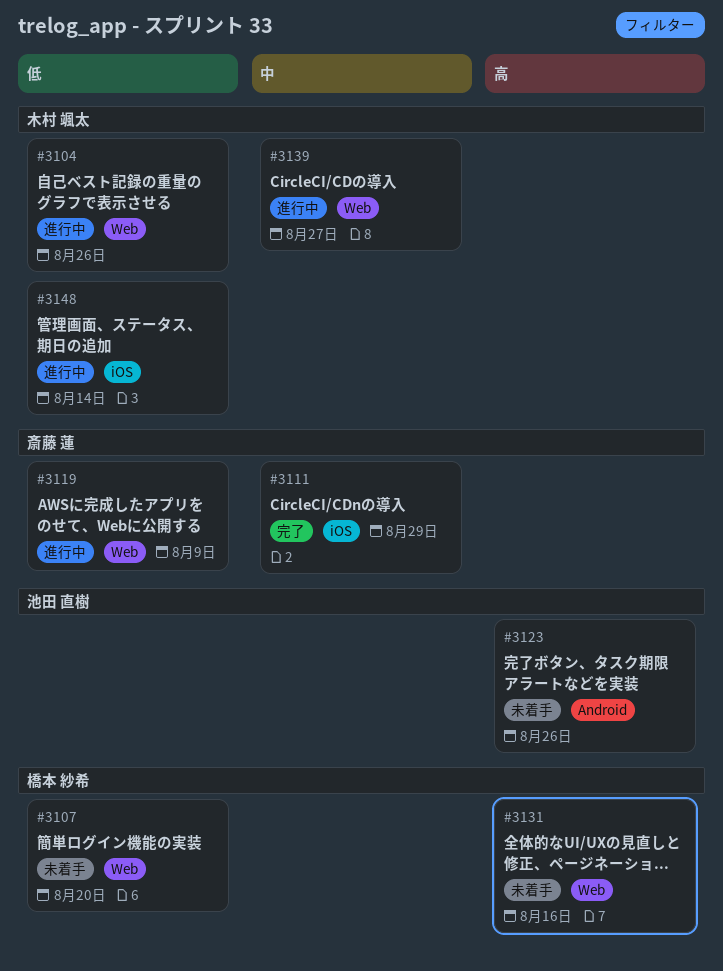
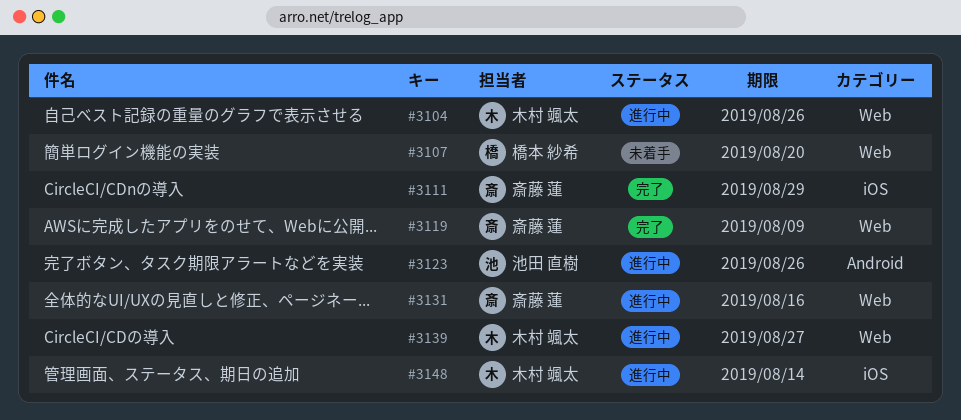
#3119, status: 進行中 -> 完了
#3123, status: 未着手 -> 進行中
#3131, status: 未着手 -> 進行中
#3131, owner: 橋本 紗希 -> 斎藤 蓮

